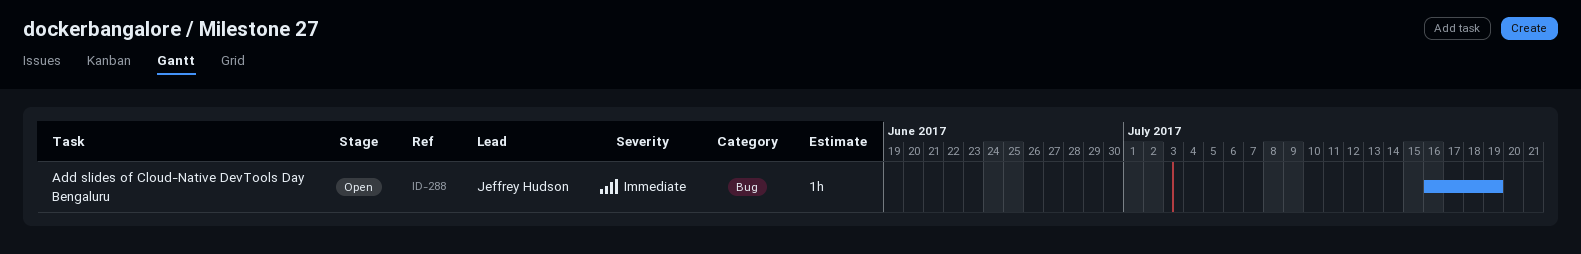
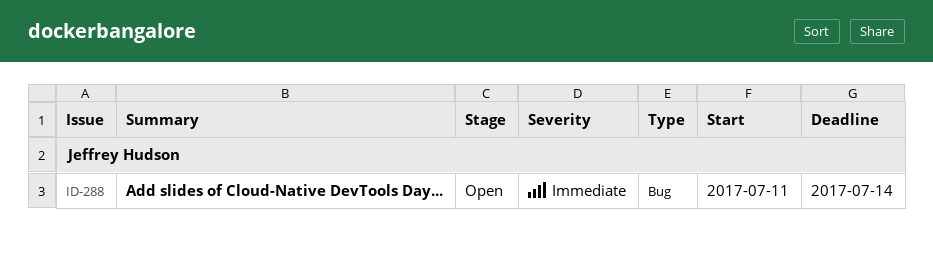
ID-288, start: Jul 16 -> Jul 11
ID-288, due: Jul 19 -> Jul 14

